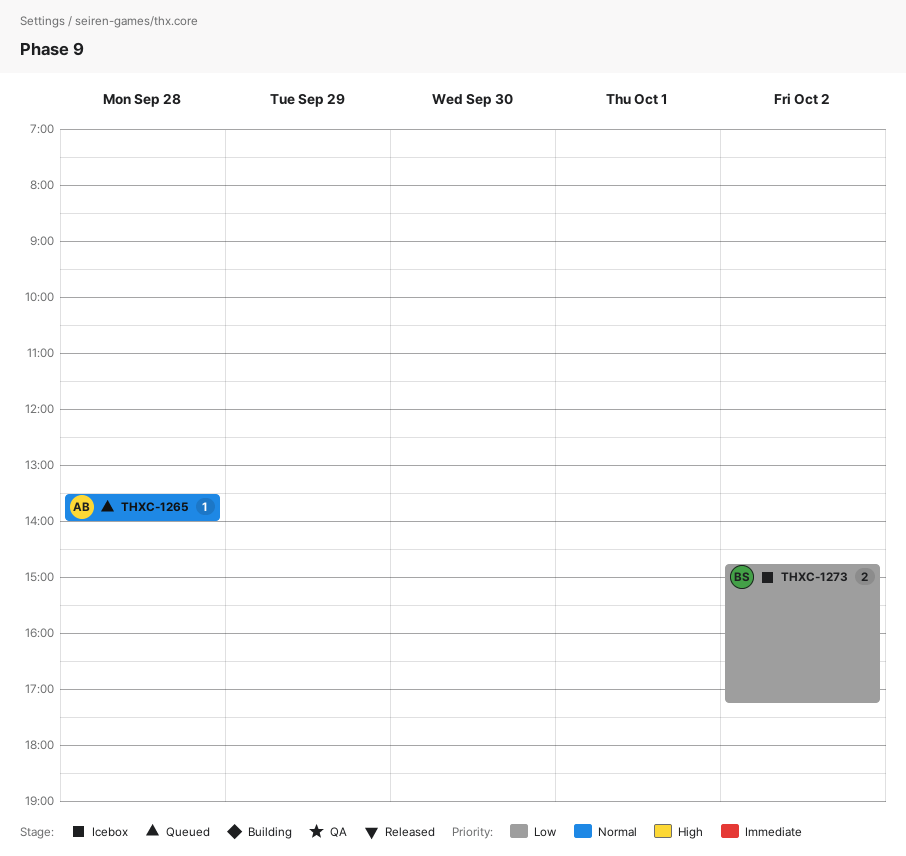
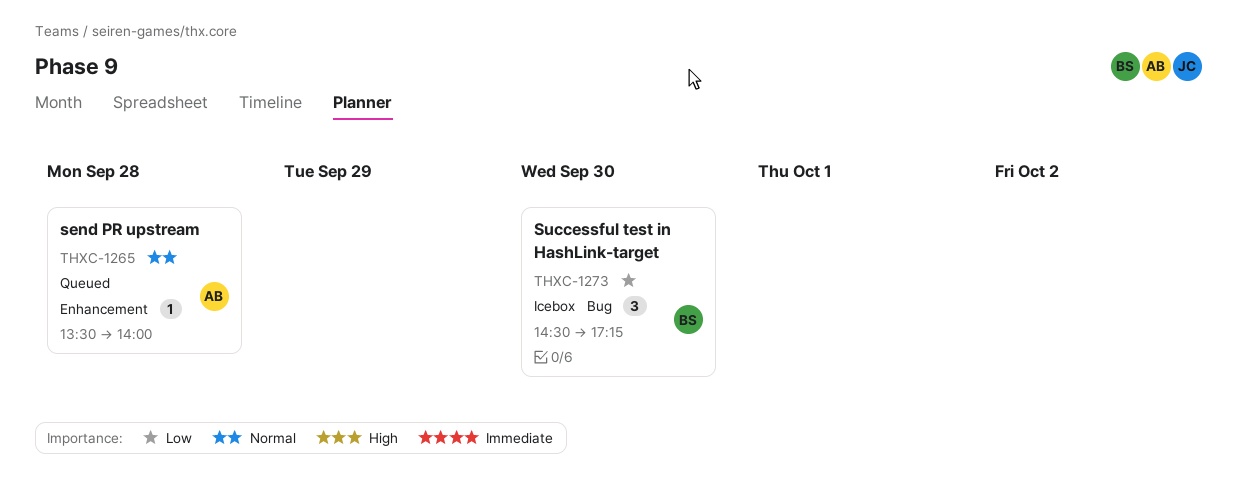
THXC-1273, estimate: 2 -> 3
THXC-1273, day: Oct 2 -> Sep 30
THXC-1273, begins: 14:45 -> 14:30

